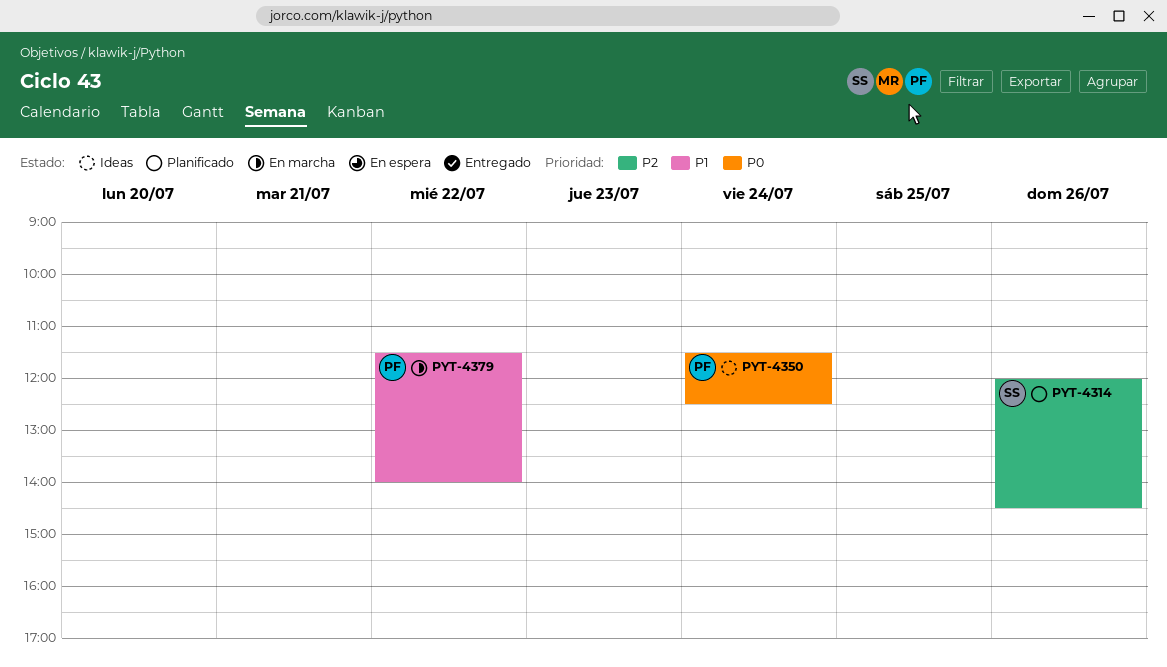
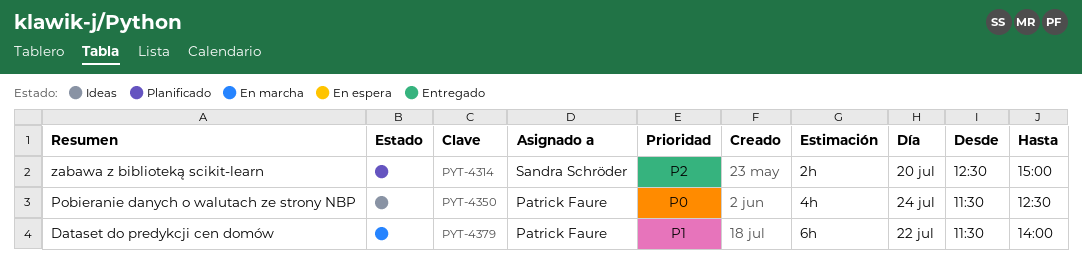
PYT-4314, day: Jul 26 -> Jul 20
PYT-4314, begins: 12:00 -> 12:30
PYT-4314, ends: 14:30 -> 15:00

